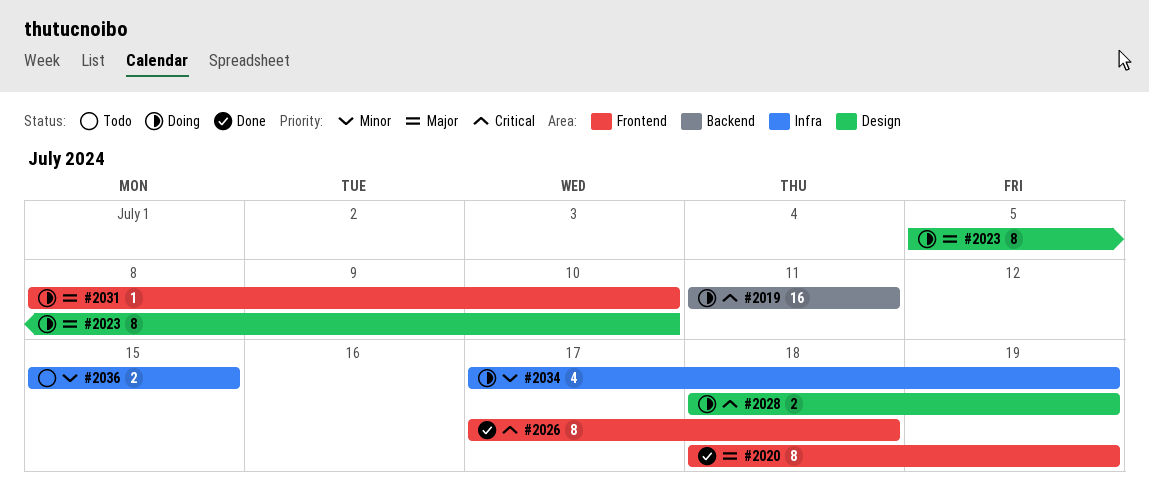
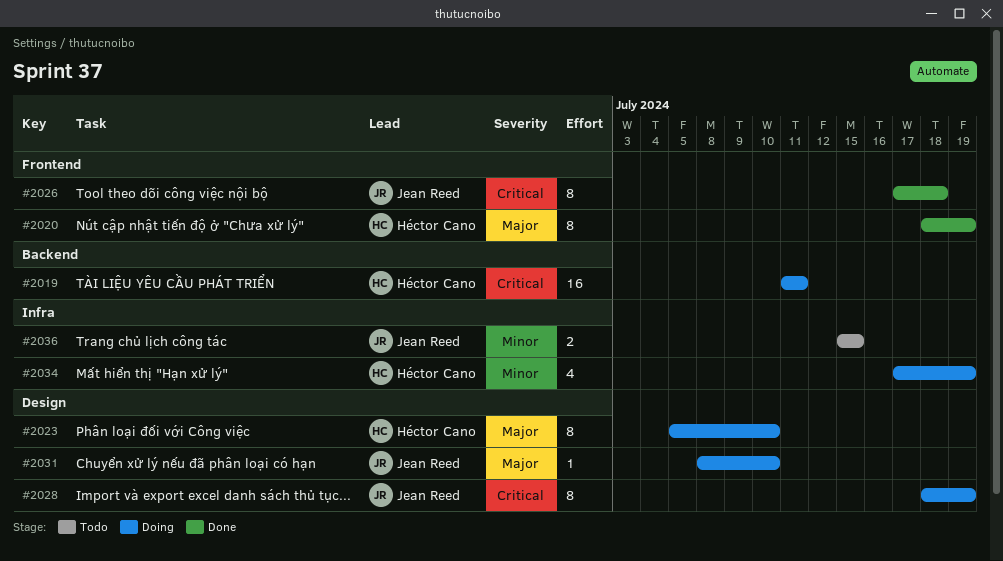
#2028, estimate: 2 -> 8
#2031, label: Frontend -> Design

